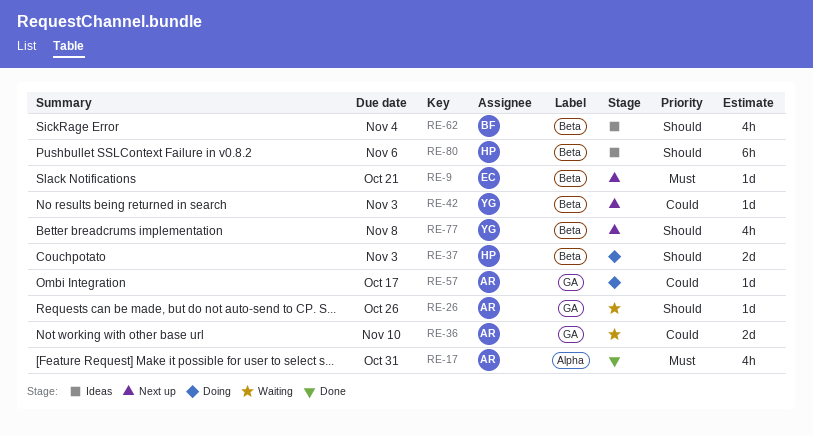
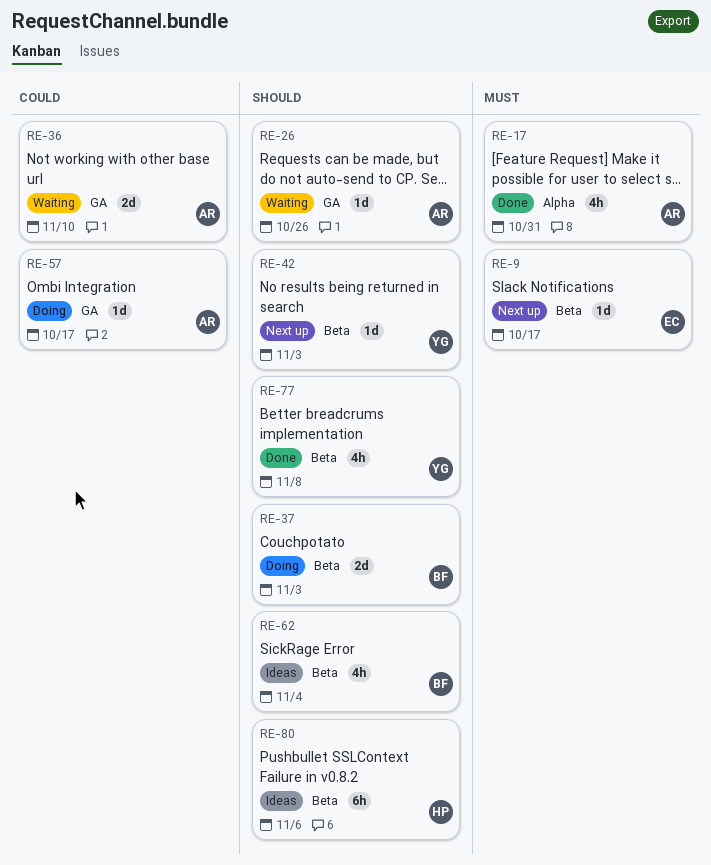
RE-9, due: Oct 21 -> Oct 17
RE-37, owner: HP -> BF
RE-42, priority: Could -> Should
RE-77, status: Next up -> Done

